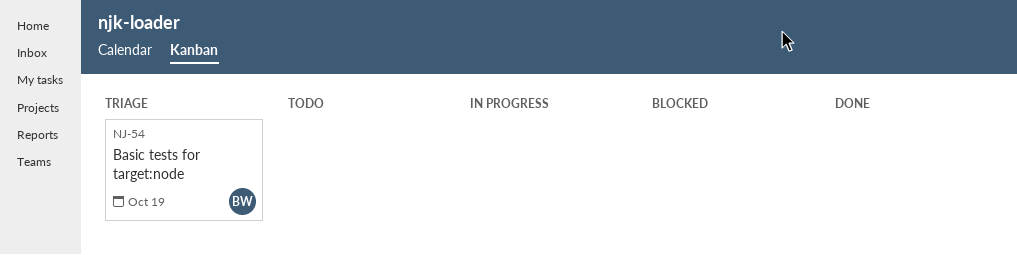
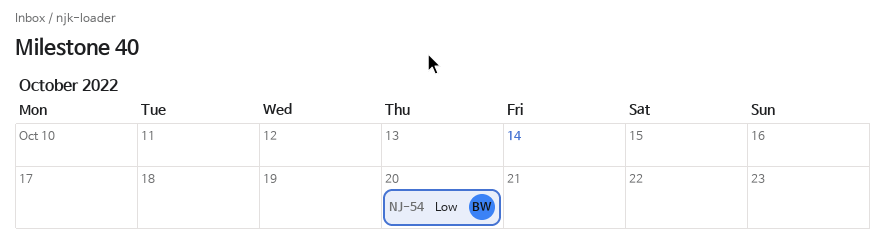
NJ-54, due: Oct 19 -> Oct 20

